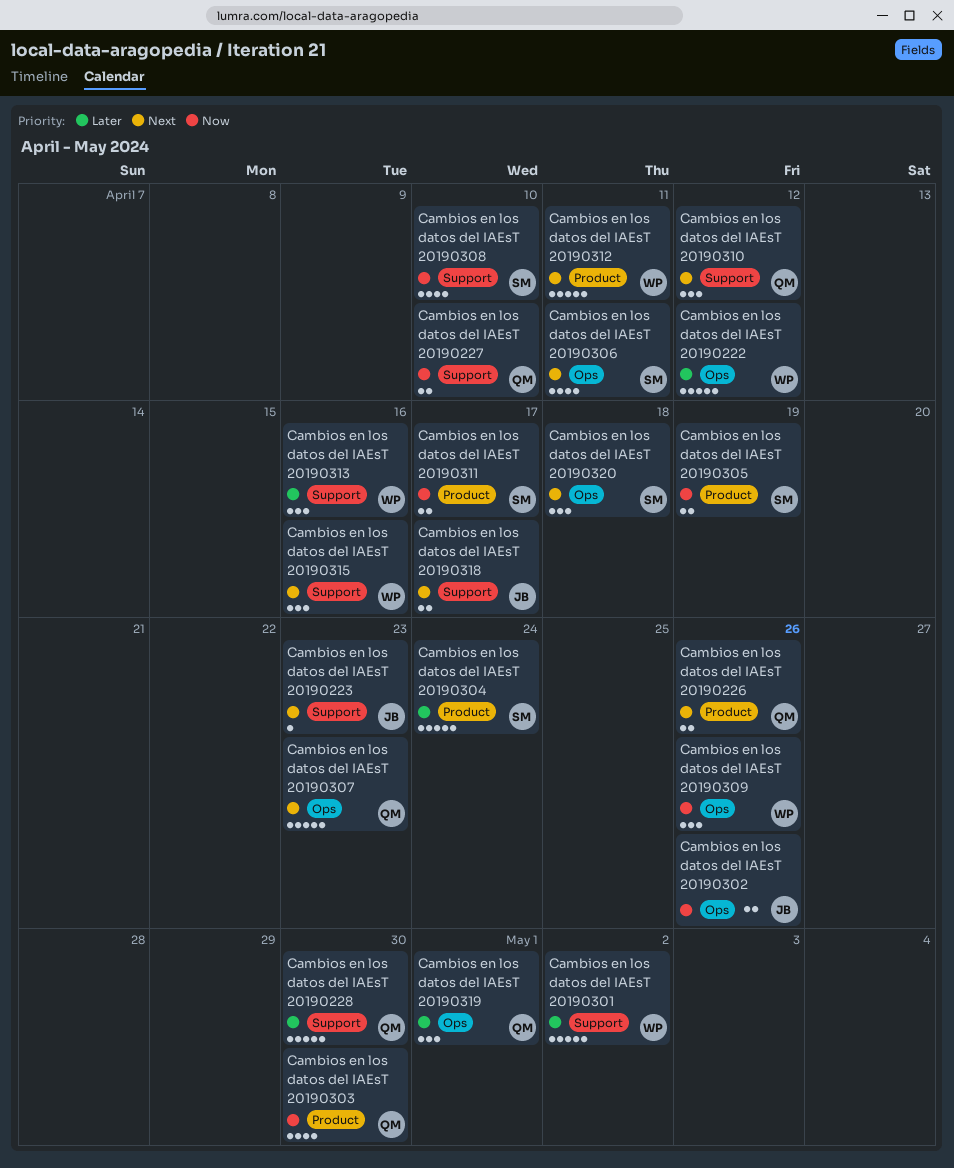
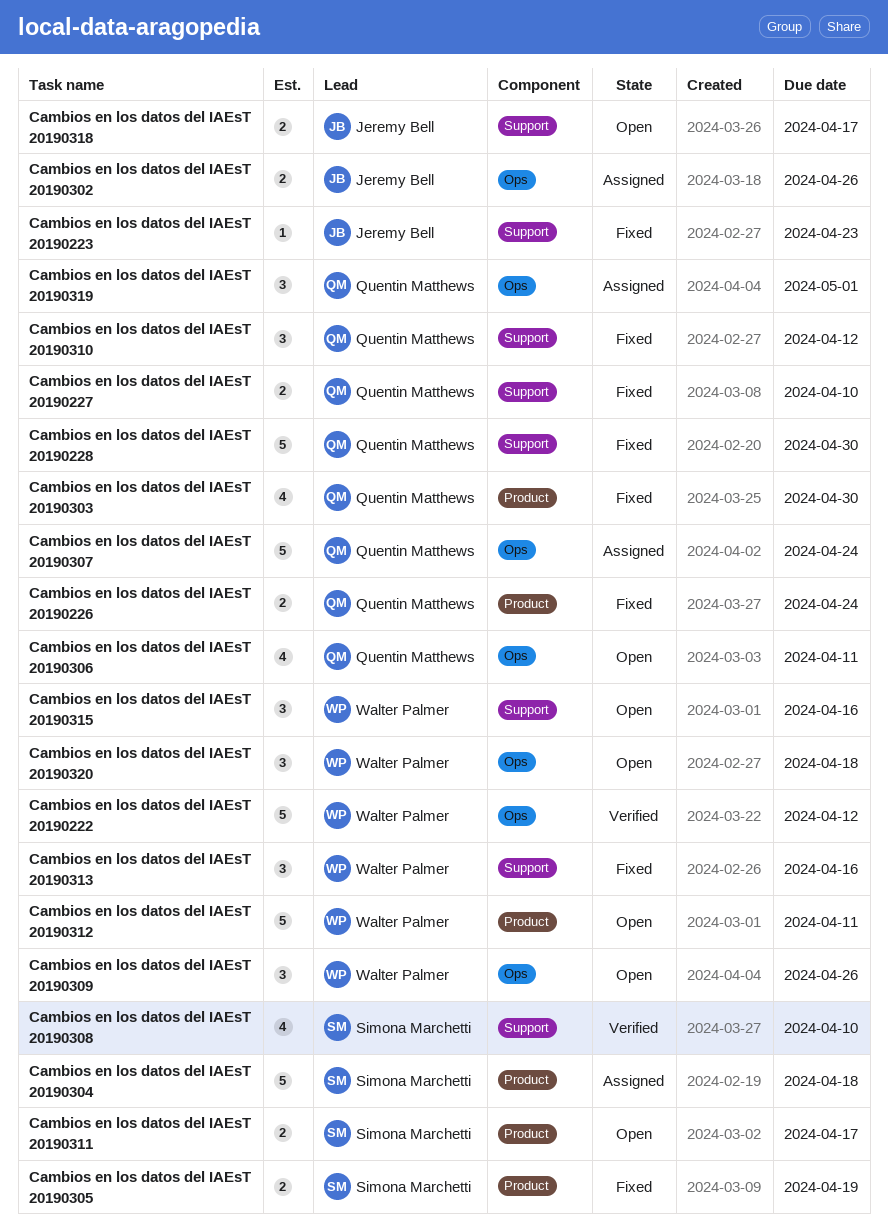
Cambios en los datos del IAEsT 20190226, due: Apr 26 -> Apr 24
Cambios en los datos del IAEsT 20190301: present -> none
Cambios en los datos del IAEsT 20190304, due: Apr 24 -> Apr 18
Cambios en los datos del IAEsT 20190306, owner: Simona Marchetti -> Quentin Matthews
Cambios en los datos del IAEsT 20190307, due: Apr 23 -> Apr 24
Cambios en los datos del IAEsT 20190320, owner: Simona Marchetti -> Walter Palmer

